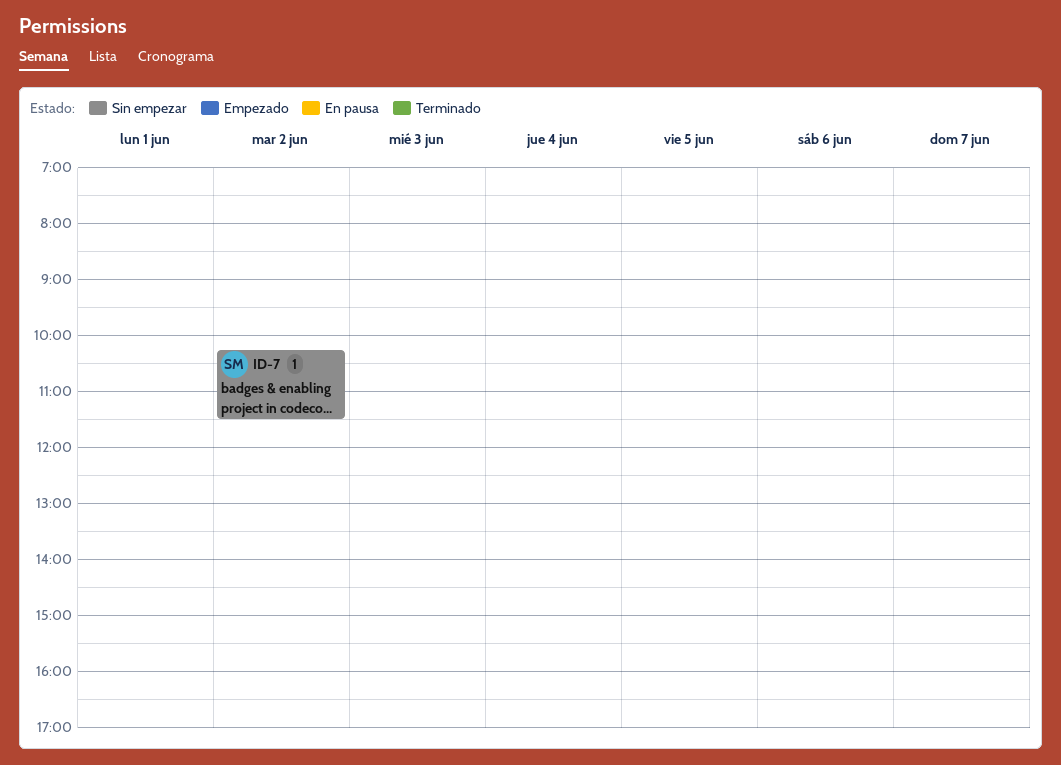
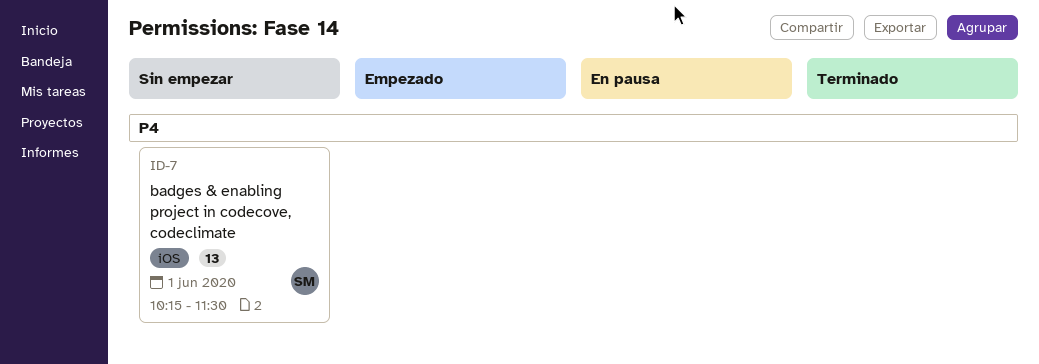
ID-7, estimate: 1 -> 13
ID-7, day: Jun 2 -> Jun 1

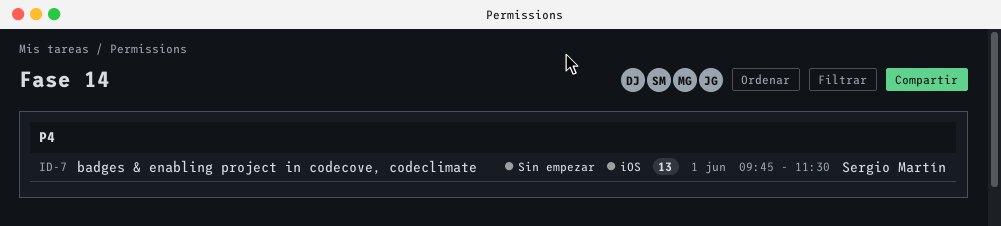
ID-7, begins: 10:15 -> 09:45

